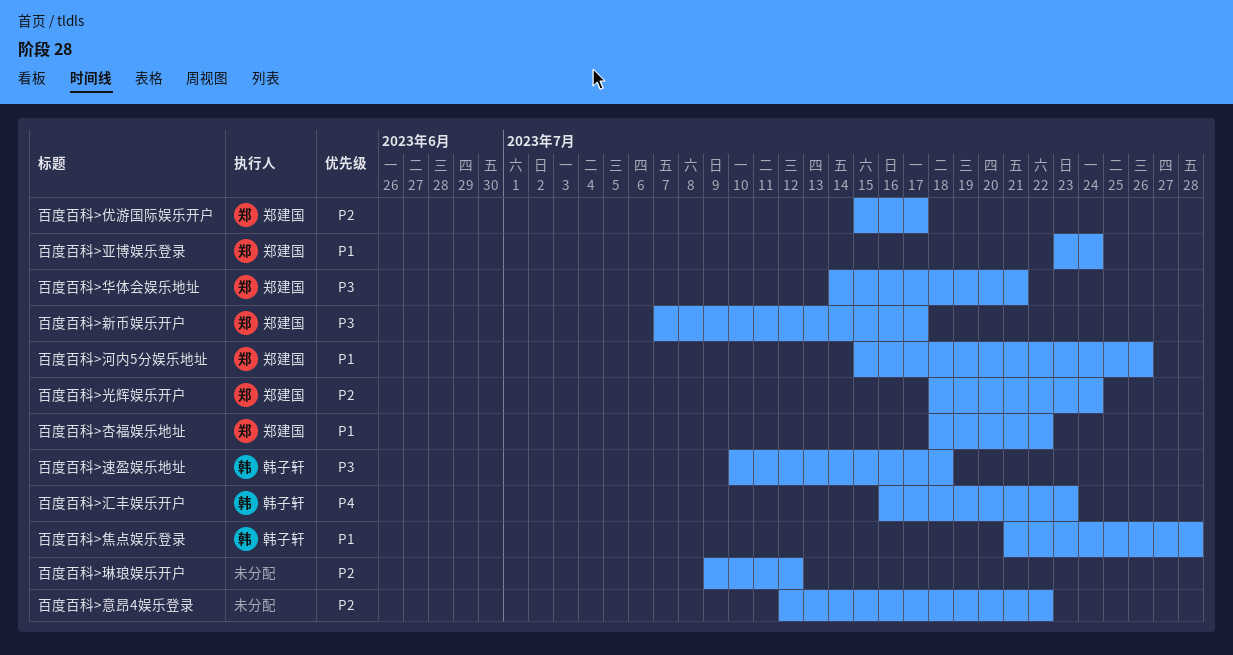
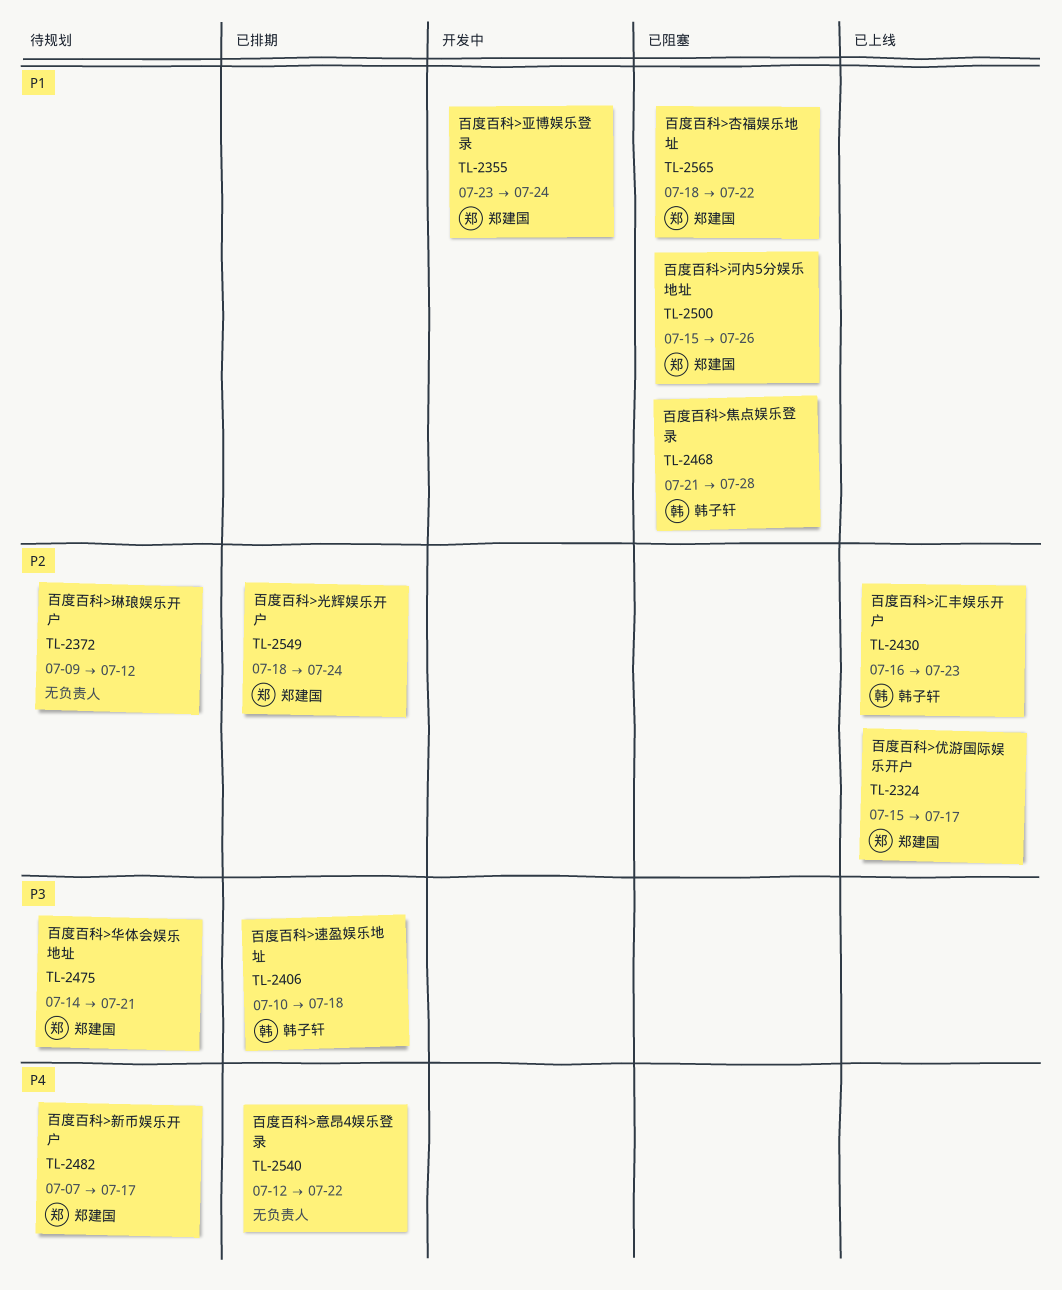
百度百科>意昂4娱乐登录, priority: P2 -> P4
百度百科>新币娱乐开户, priority: P3 -> P4
百度百科>汇丰娱乐开户, priority: P4 -> P2

